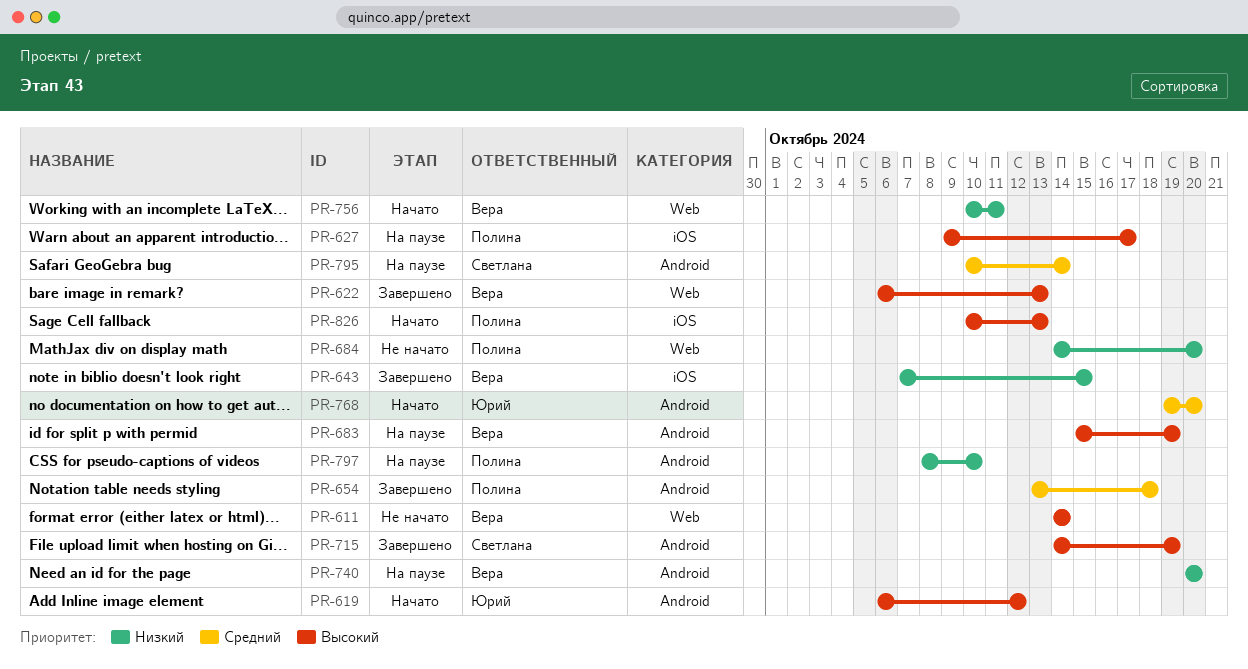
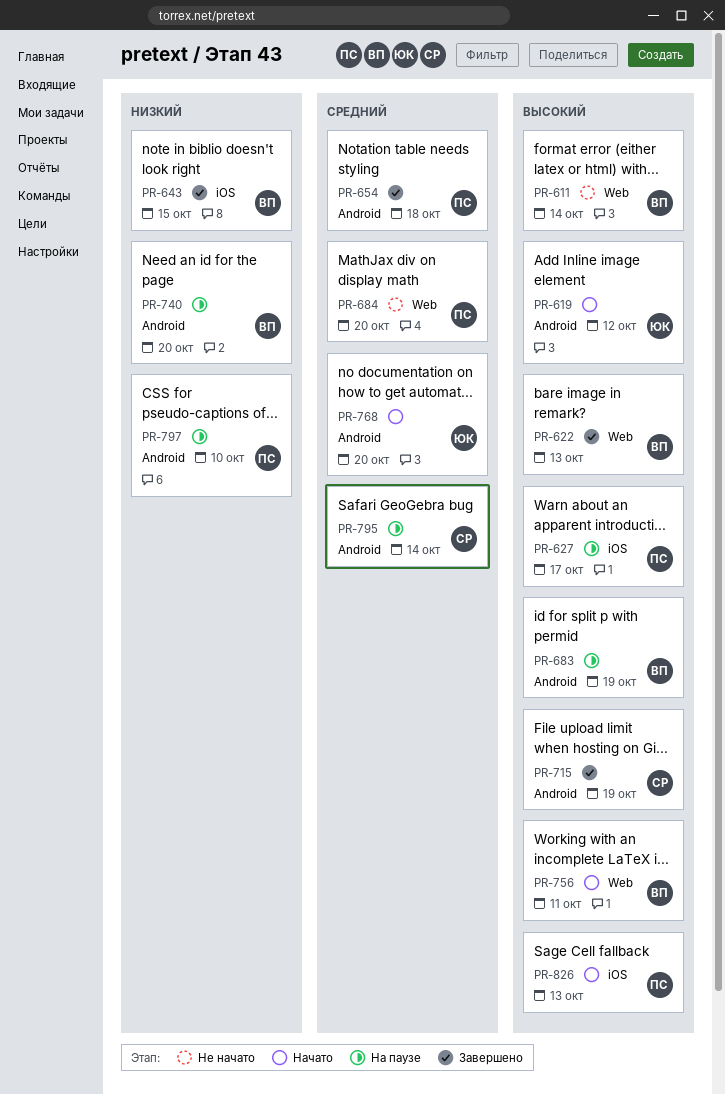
PR-684, priority: Низкий -> Средний
PR-756, priority: Низкий -> Высокий

